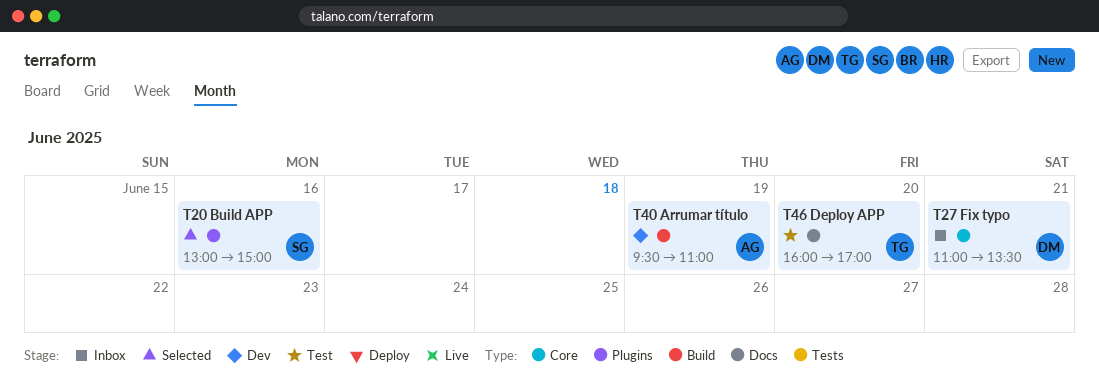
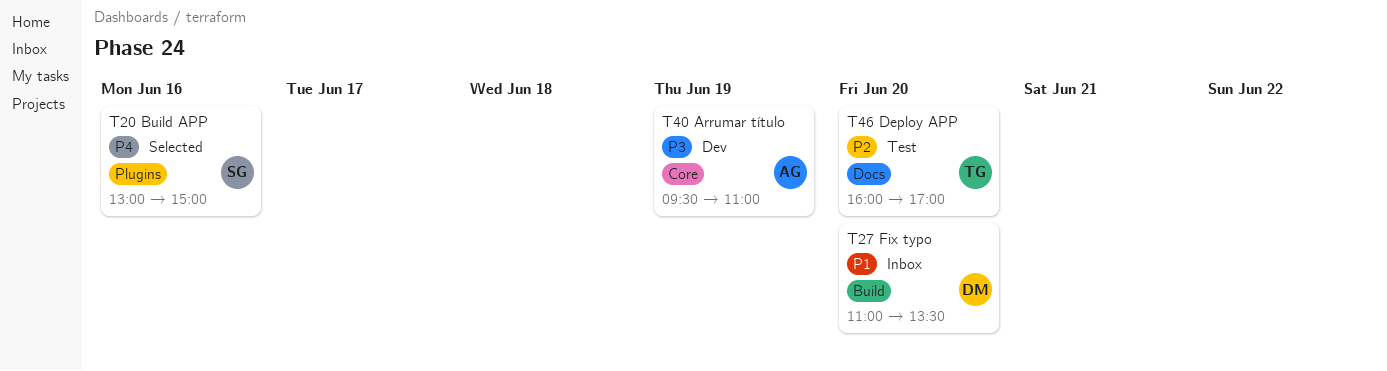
T27, label: Core -> Build
T27, day: Jun 21 -> Jun 20
T40, label: Build -> Core

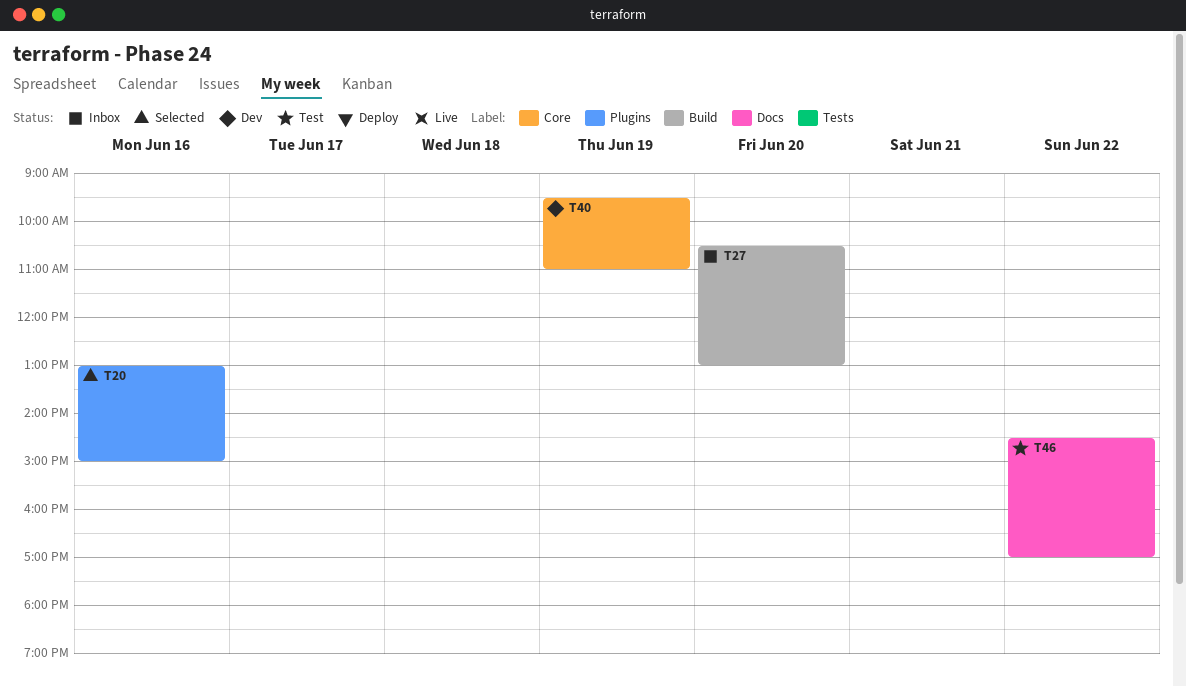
T27, begins: 11:00 -> 10:30
T27, ends: 13:30 -> 13:00
T46, day: Jun 20 -> Jun 22
T46, begins: 16:00 -> 14:30

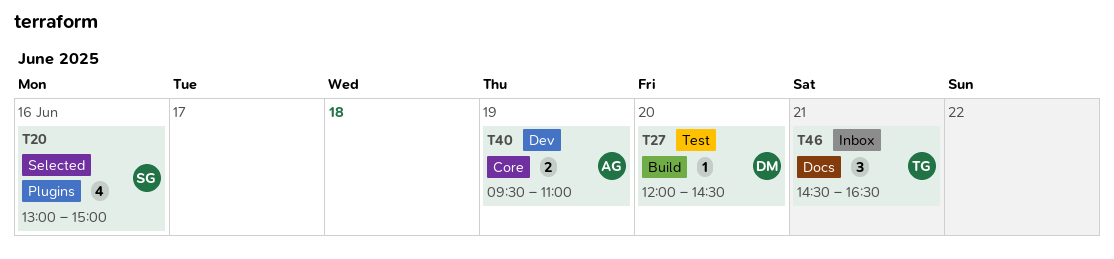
T27, status: Inbox -> Test
T27, begins: 10:30 -> 12:00
T27, ends: 13:00 -> 14:30
T46, status: Test -> Inbox
T46, day: Jun 22 -> Jun 21
T46, ends: 17:00 -> 16:30

